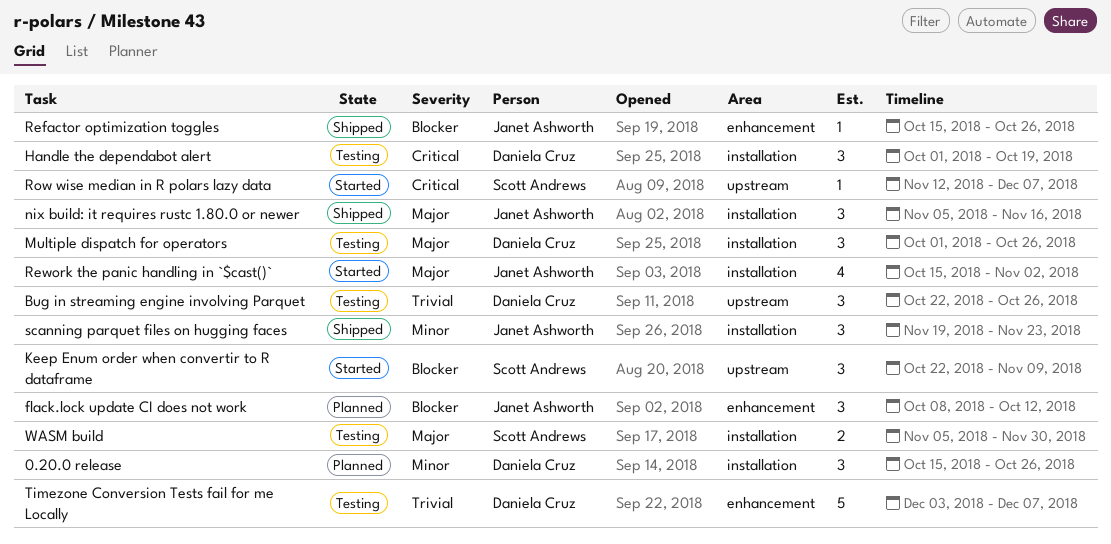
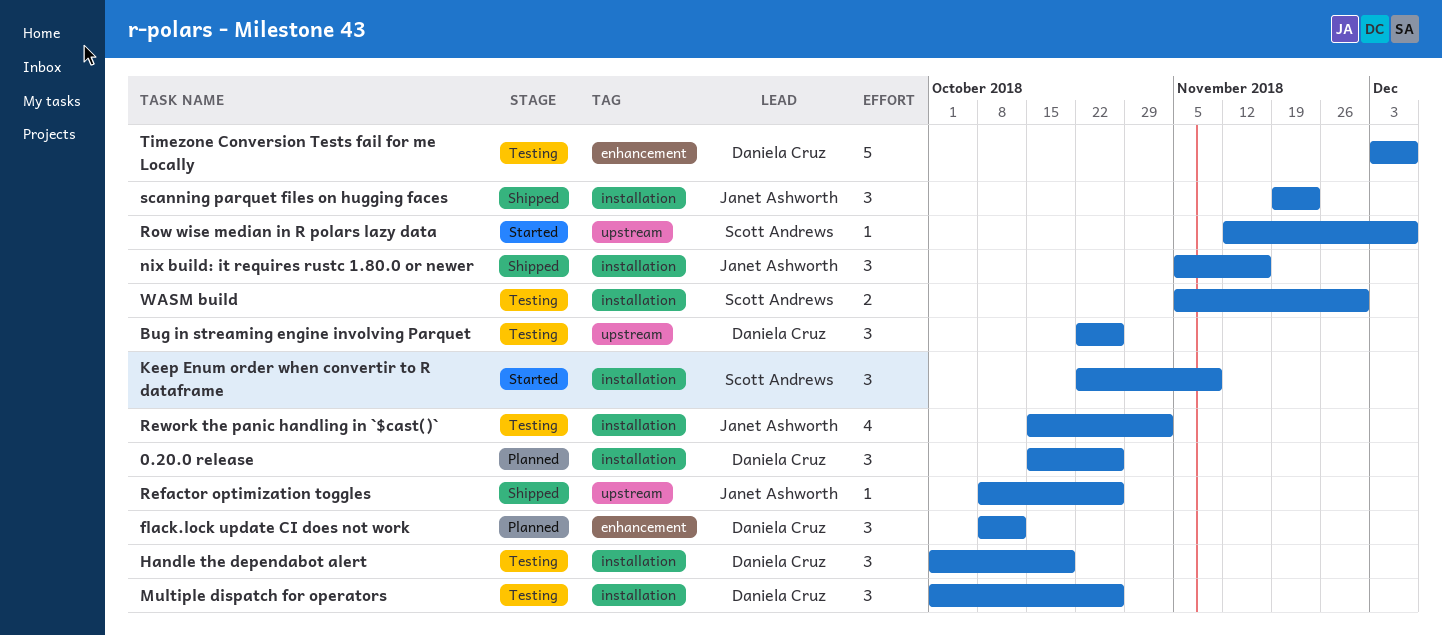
flack.lock update CI does not work, owner: Janet Ashworth -> Daniela Cruz
Keep Enum order when convertir to R dataframe, label: upstream -> installation
Refactor optimization toggles, label: enhancement -> upstream
Refactor optimization toggles, start: Oct 15 -> Oct 8
Rework the panic handling in `$cast()`, status: Started -> Testing

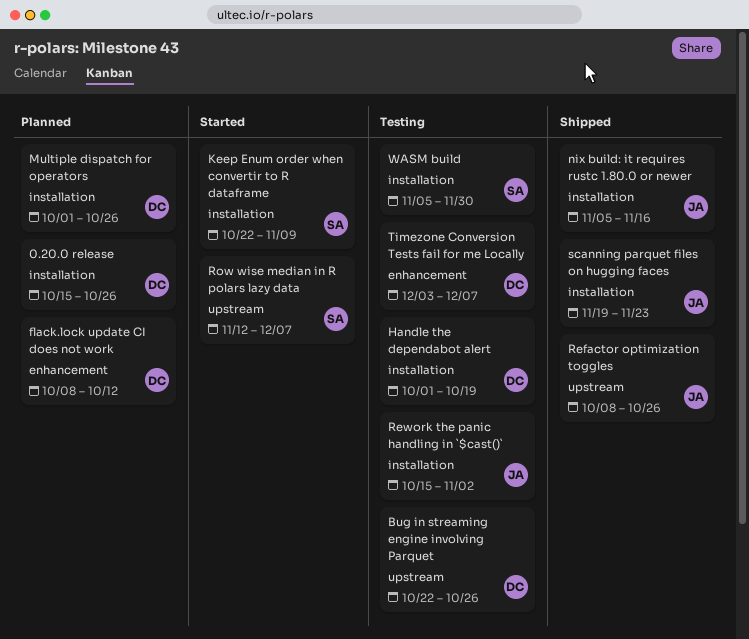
Multiple dispatch for operators, status: Testing -> Planned

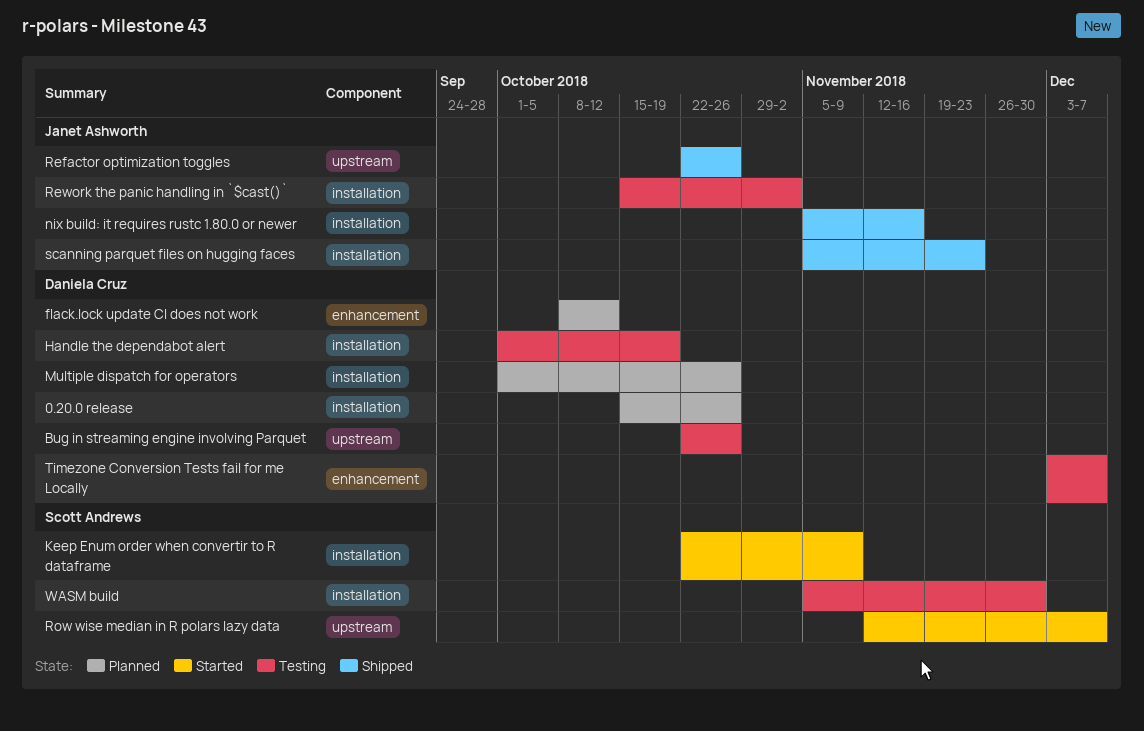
Refactor optimization toggles, start: Oct 8 -> Oct 22
scanning parquet files on hugging faces, start: Nov 19 -> Nov 5

